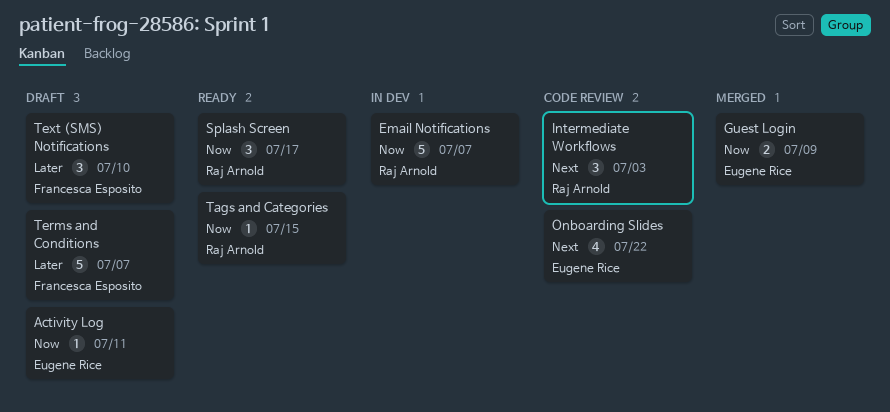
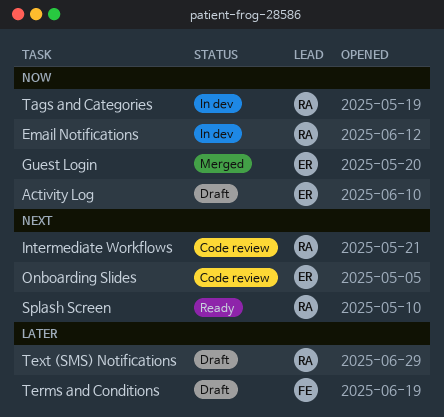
Splash Screen, priority: Now -> Next
Tags and Categories, status: Ready -> In dev
Text (SMS) Notifications, owner: Francesca Esposito -> Raj Arnold

